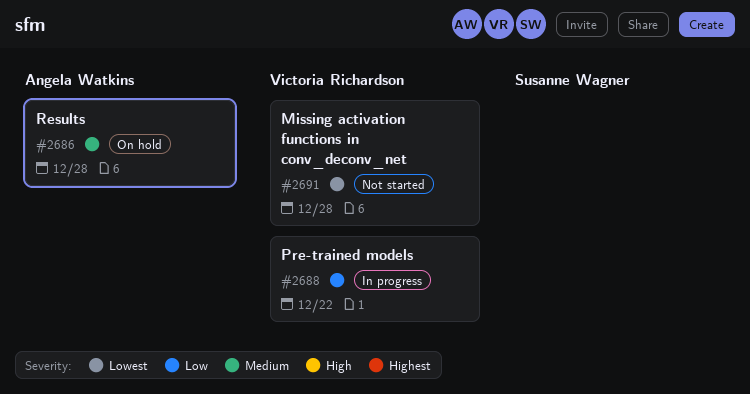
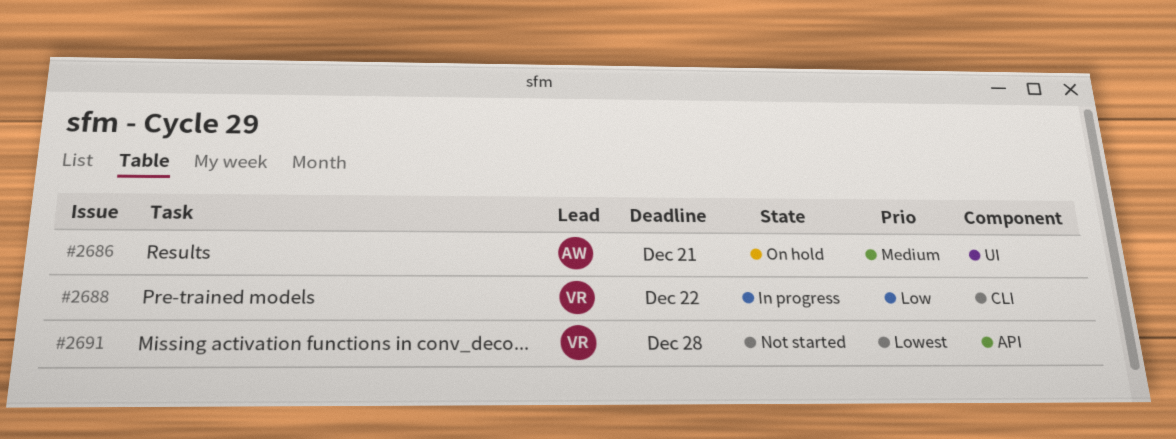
#2686, due: Dec 28 -> Dec 21

